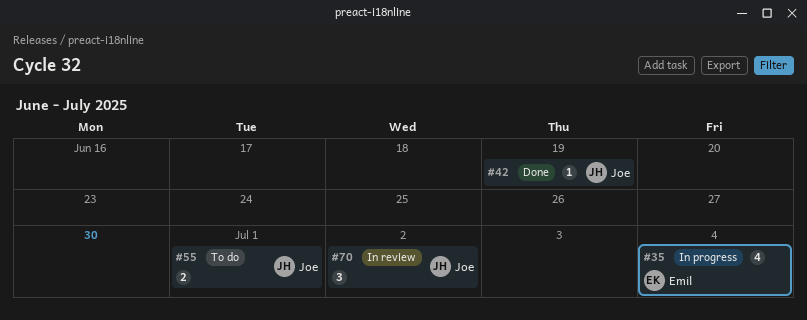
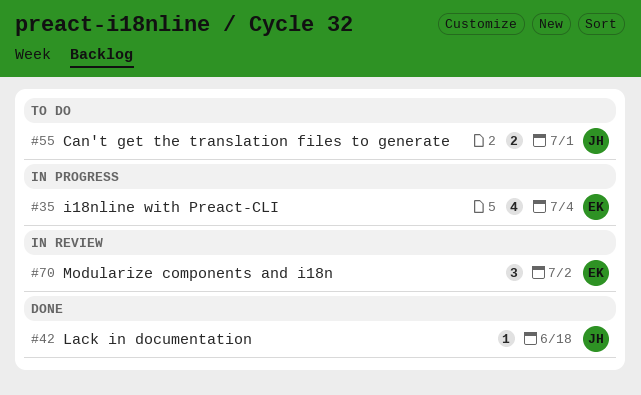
#42, due: Jun 19 -> Jun 18
#70, owner: Joe -> Emil

